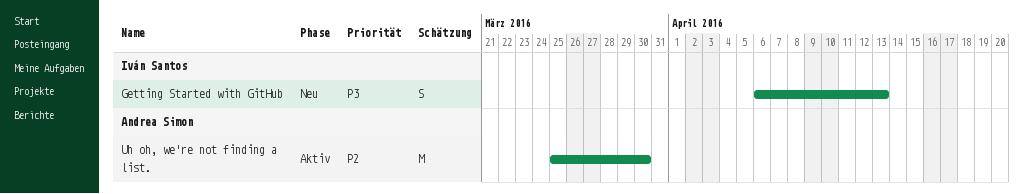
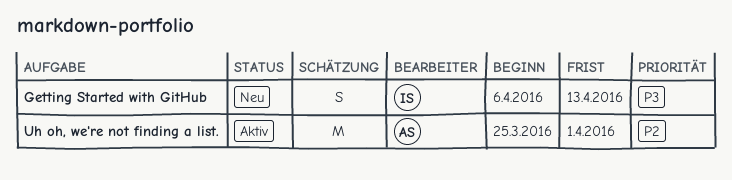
Uh oh, we're not finding a list., due: Mar 30 -> Apr 1

